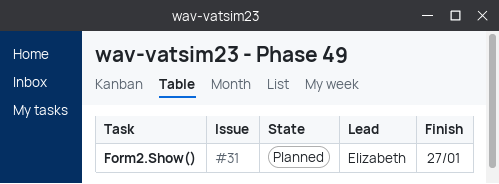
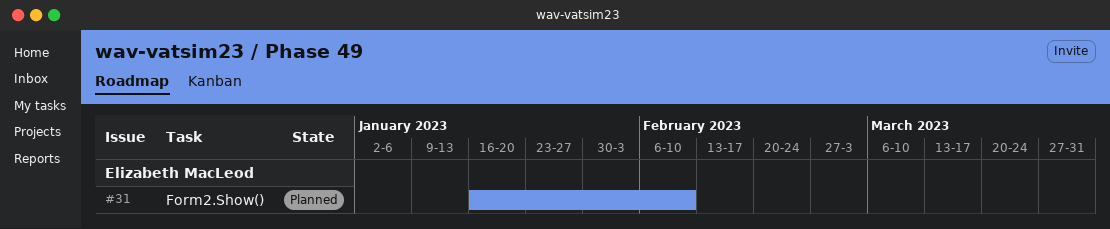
#31, due: Jan 27 -> Feb 10

